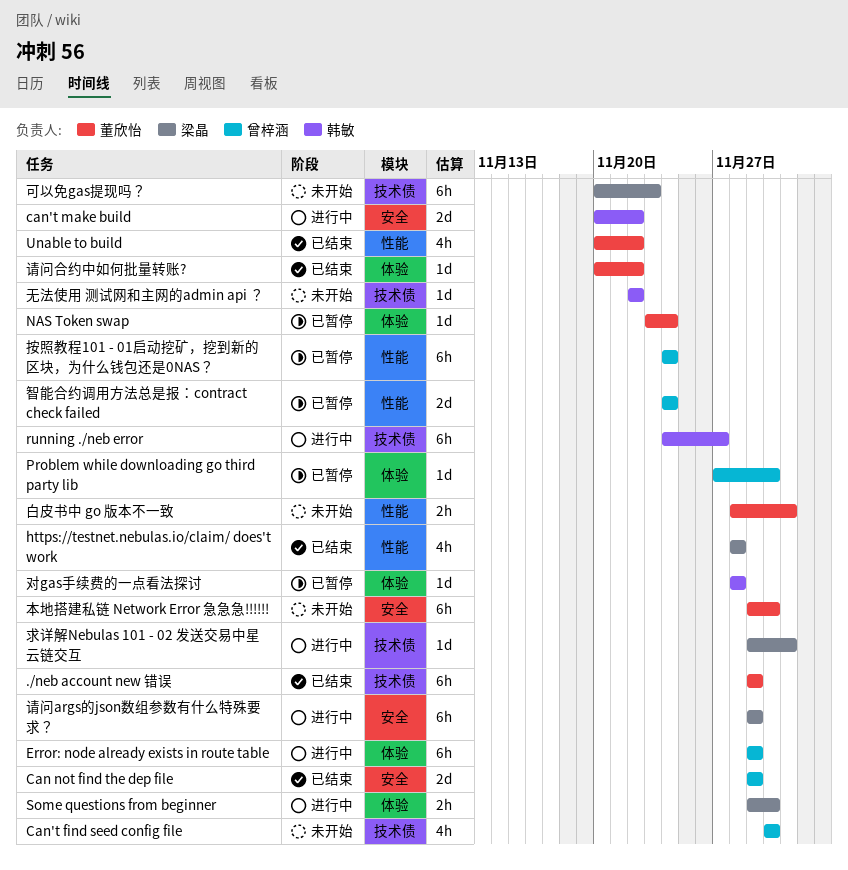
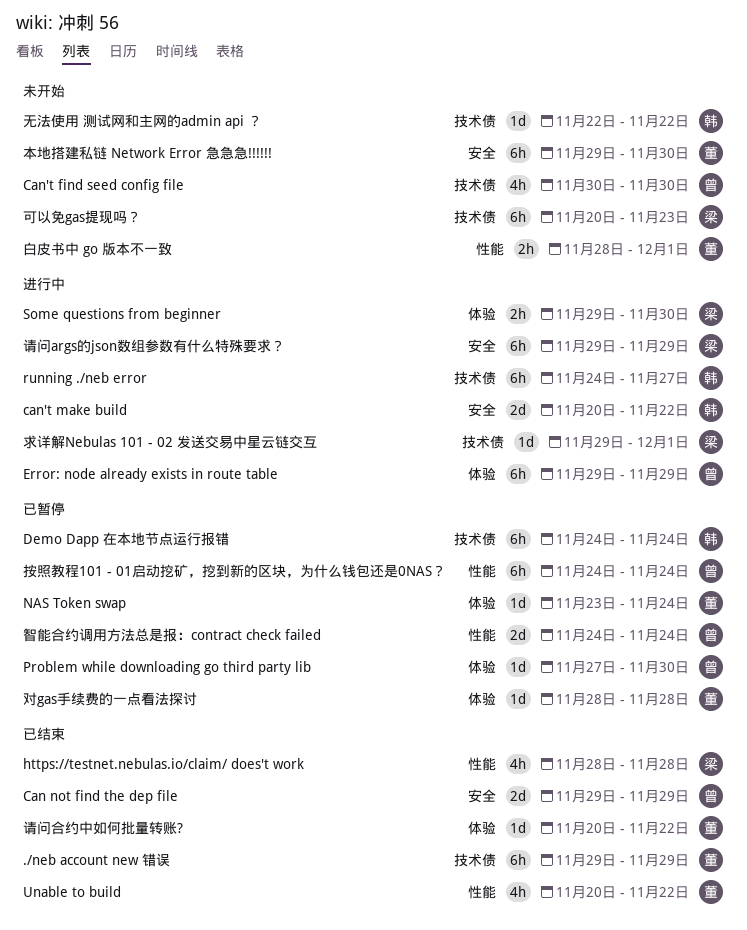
Demo Dapp 在本地节点运行报错: none -> present
对gas手续费的一点看法探讨, owner: 韩敏 -> 董欣怡

